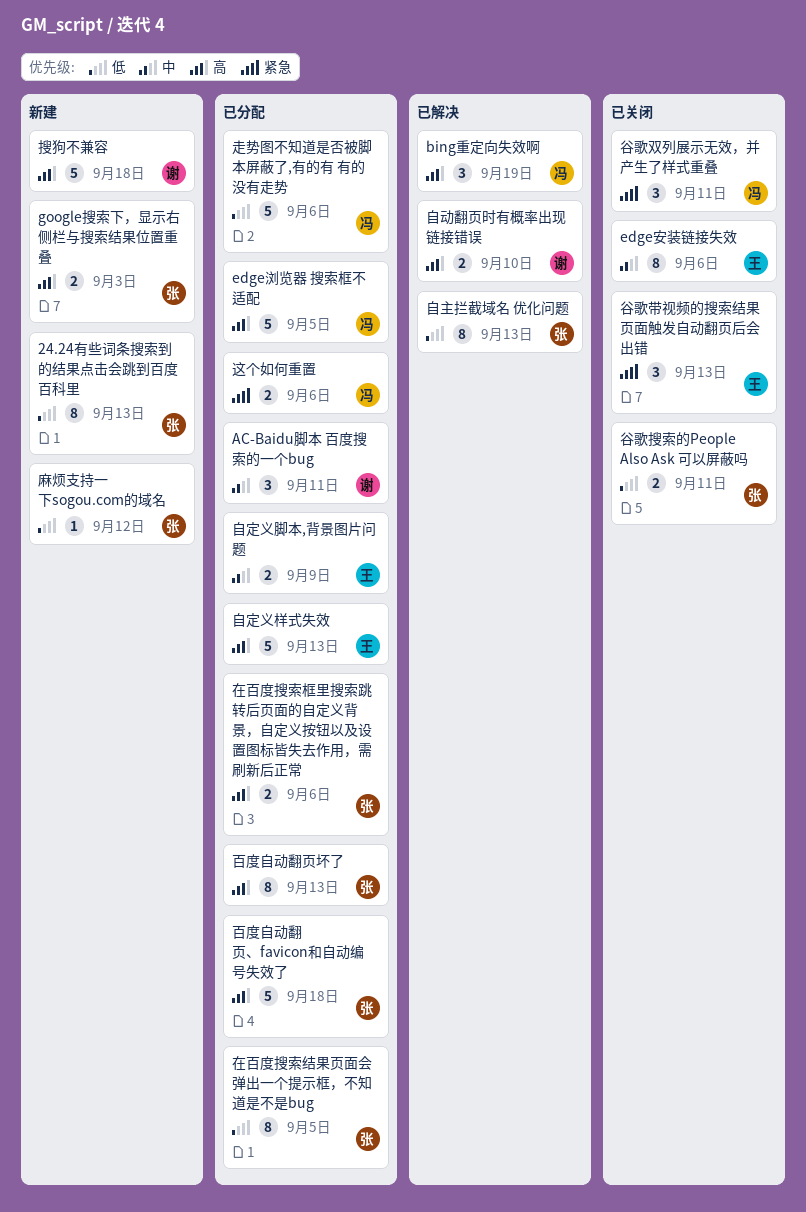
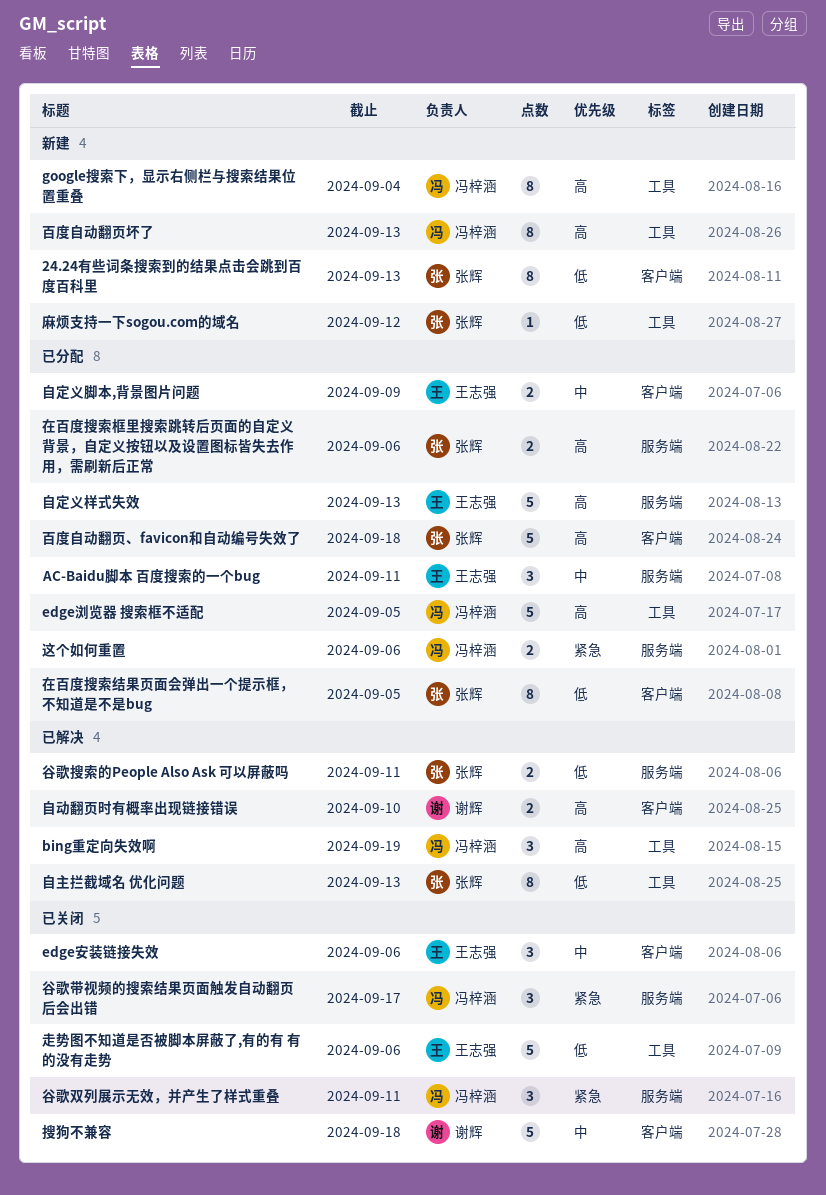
AC-Baidu脚本 百度搜索的一个bug, owner: 谢辉 -> 王志强
edge安装链接失效, estimate: 8 -> 3
google搜索下，显示右侧栏与搜索结果位置重叠, owner: 张辉 -> 冯梓涵
google搜索下，显示右侧栏与搜索结果位置重叠, estimate: 2 -> 8
google搜索下，显示右侧栏与搜索结果位置重叠, due: Sep 3 -> Sep 4
搜狗不兼容, status: 新建 -> 已关闭
搜狗不兼容, priority: 高 -> 中
百度自动翻页坏了, status: 已分配 -> 新建
百度自动翻页坏了, owner: 张辉 -> 冯梓涵
谷歌带视频的搜索结果页面触发自动翻页后会出错, owner: 王志强 -> 冯梓涵
谷歌带视频的搜索结果页面触发自动翻页后会出错, due: Sep 13 -> Sep 17
谷歌搜索的People Also Ask 可以屏蔽吗, status: 已关闭 -> 已解决
走势图不知道是否被脚本屏蔽了,有的有 有的没有走势, status: 已分配 -> 已关闭
走势图不知道是否被脚本屏蔽了,有的有 有的没有走势, owner: 冯梓涵 -> 王志强

